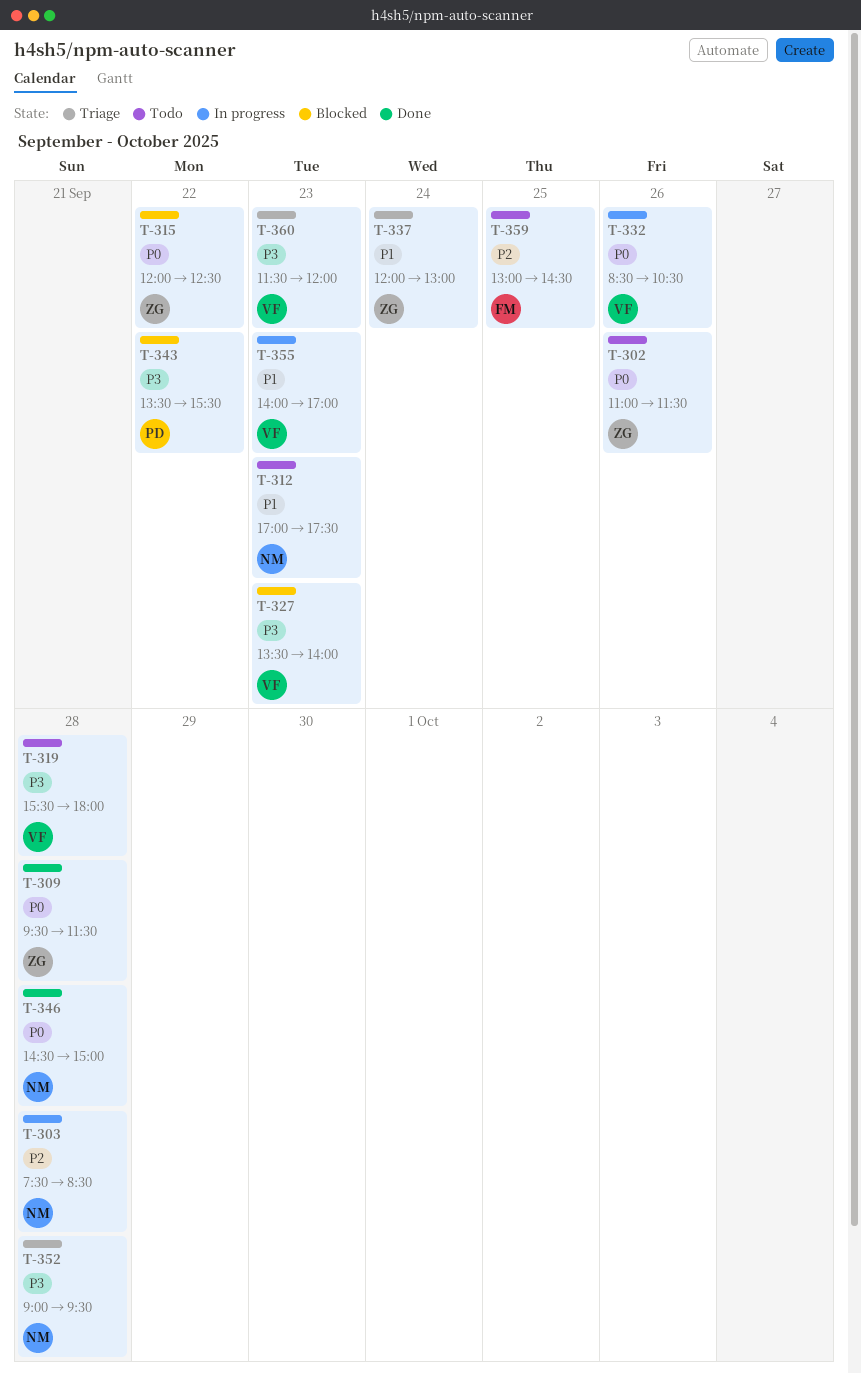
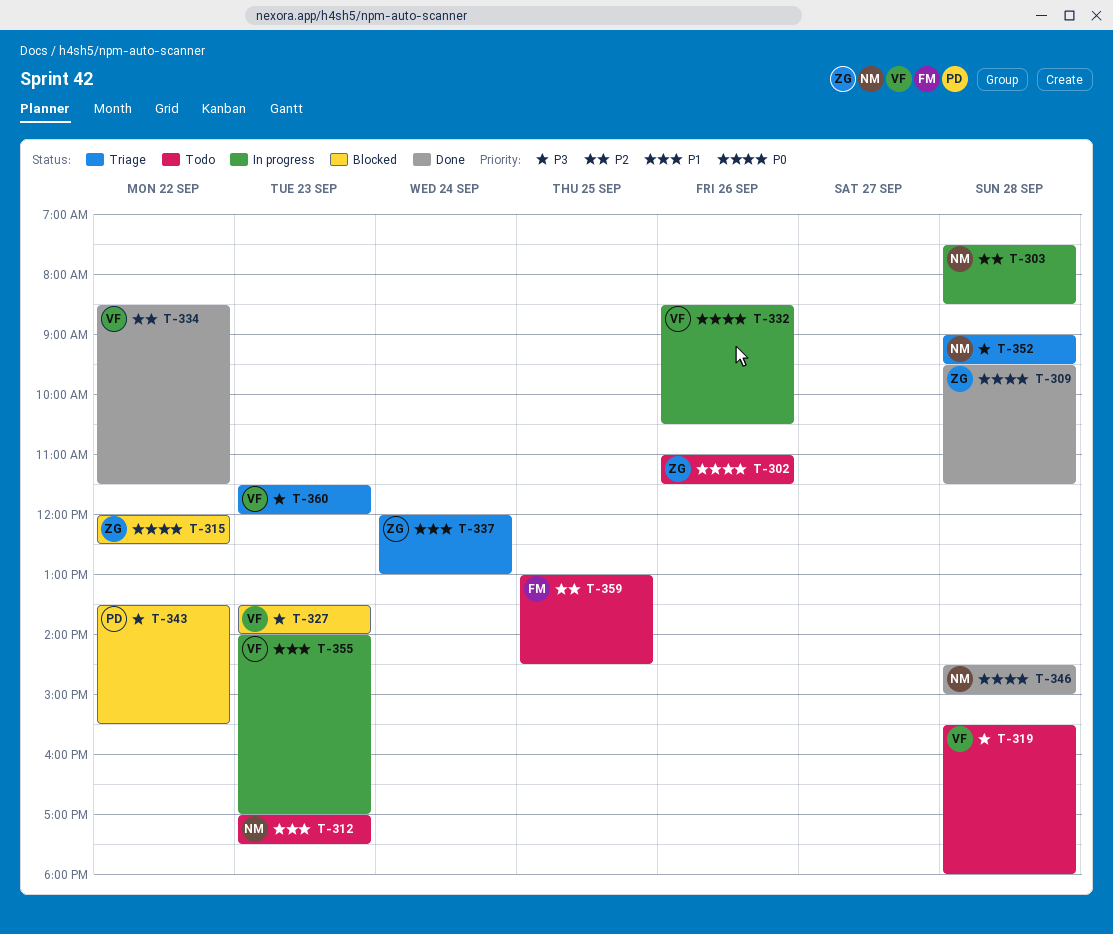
T-334: none -> present

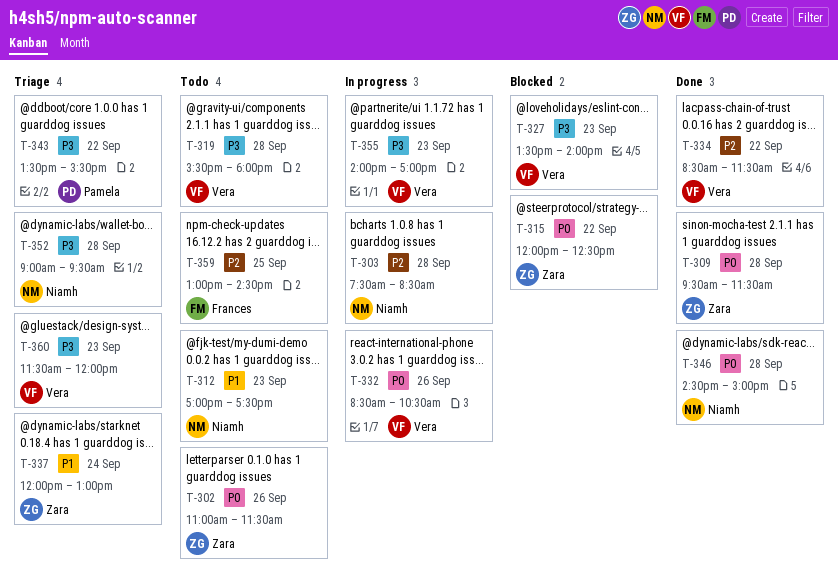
T-343, status: Blocked -> Triage
T-355, priority: P1 -> P3

